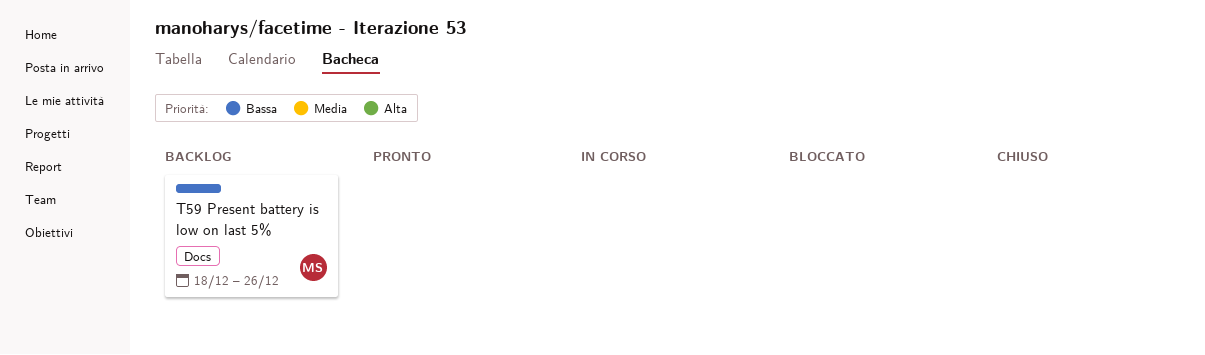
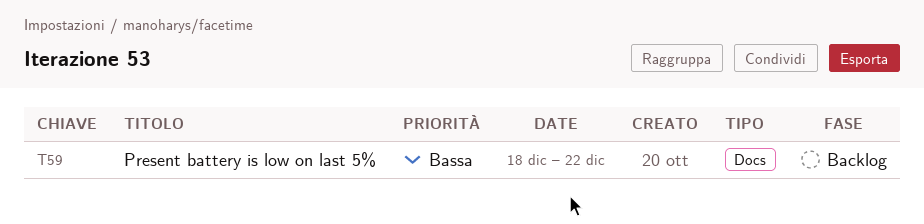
T59, due: Dec 26 -> Dec 22

